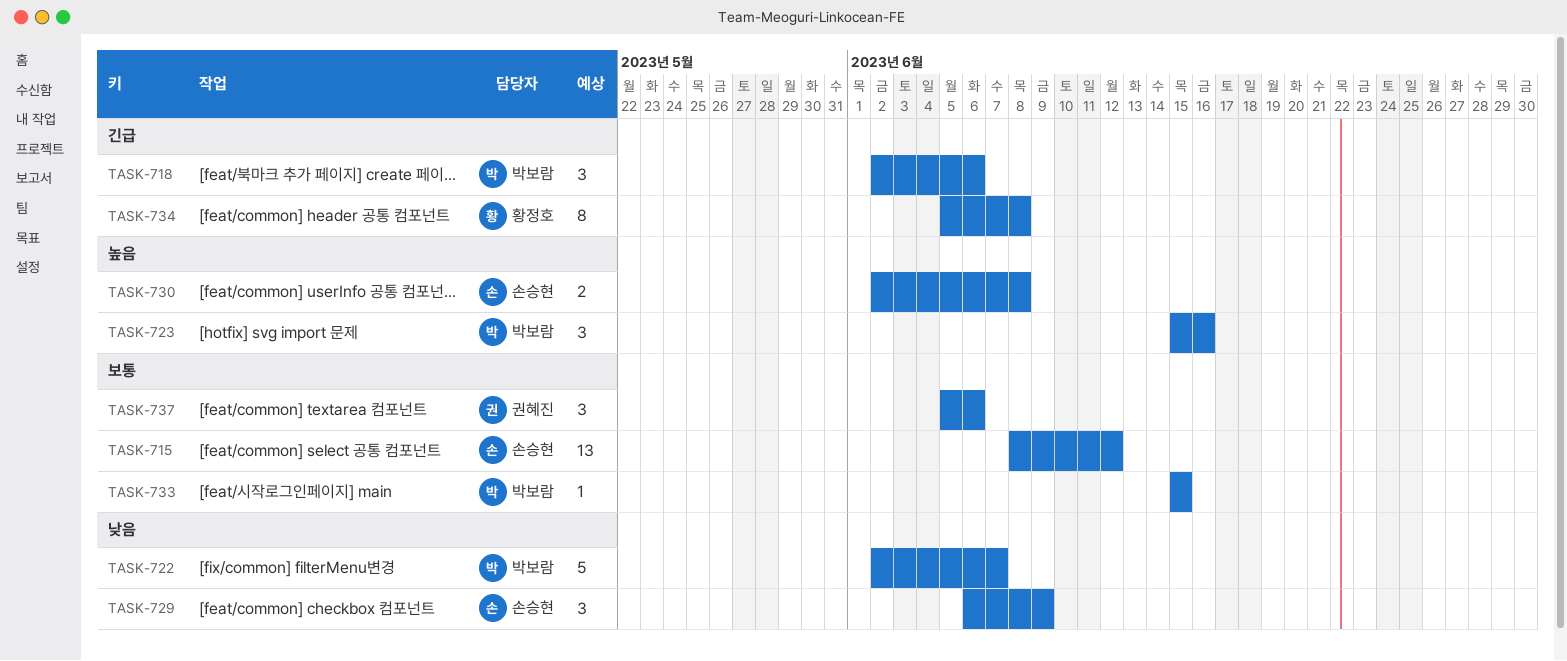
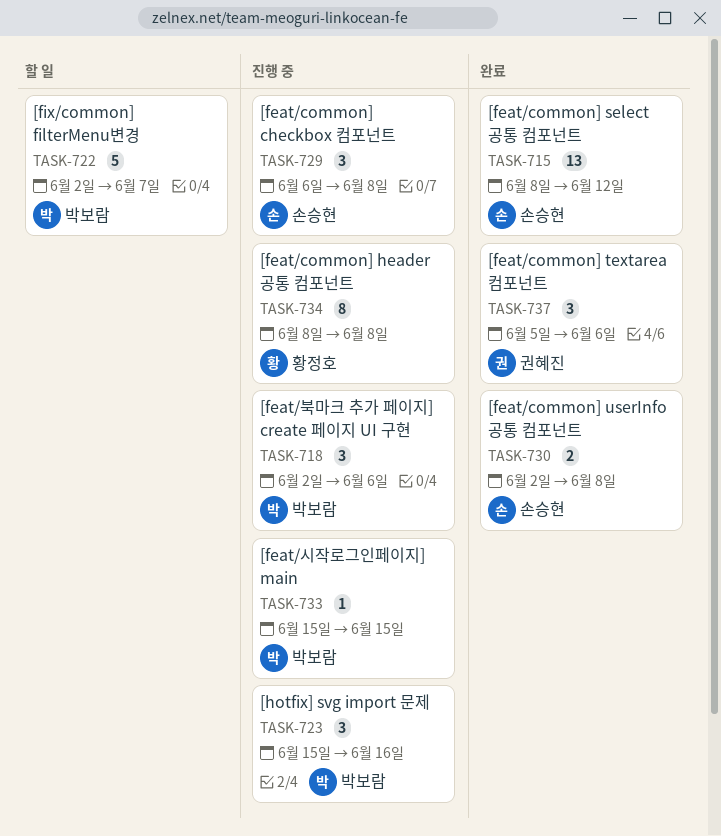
TASK-729, due: Jun 9 -> Jun 8
TASK-734, start: Jun 5 -> Jun 8

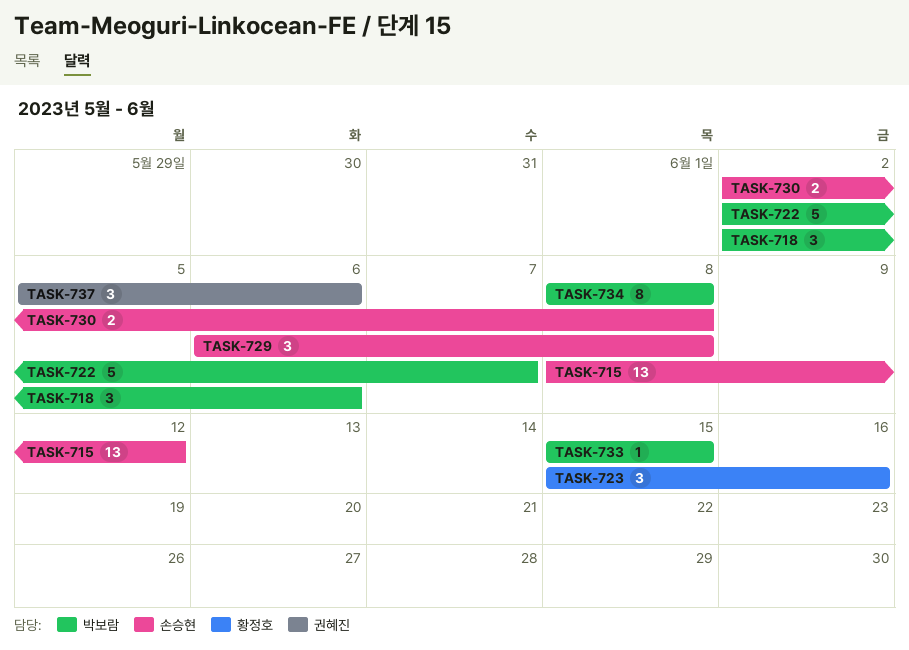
TASK-723, owner: 박보람 -> 황정호
TASK-734, owner: 황정호 -> 박보람

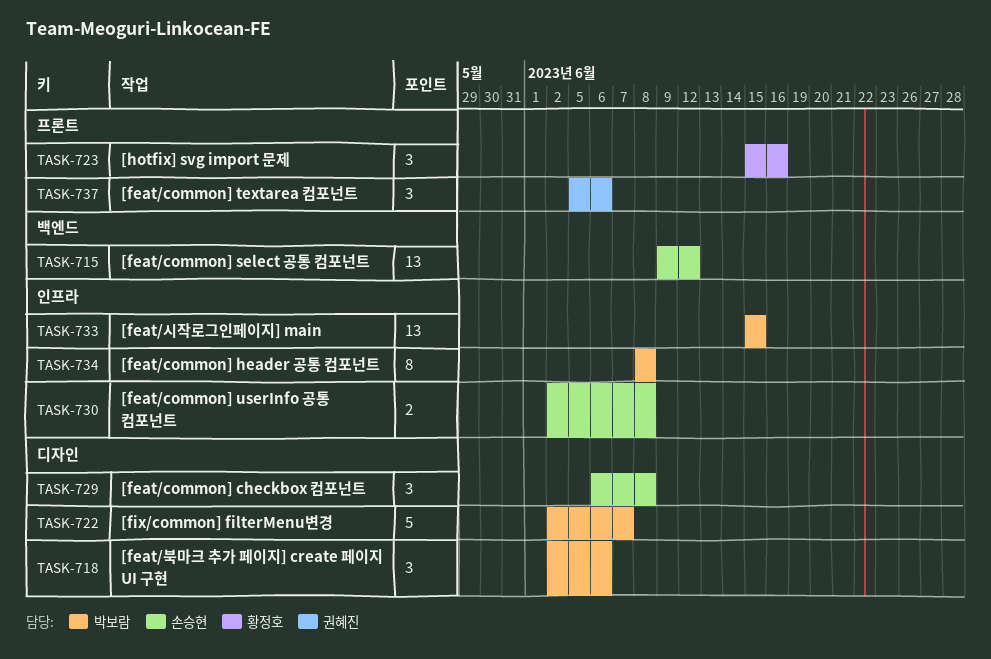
TASK-715, start: Jun 8 -> Jun 9
TASK-733, estimate: 1 -> 13

